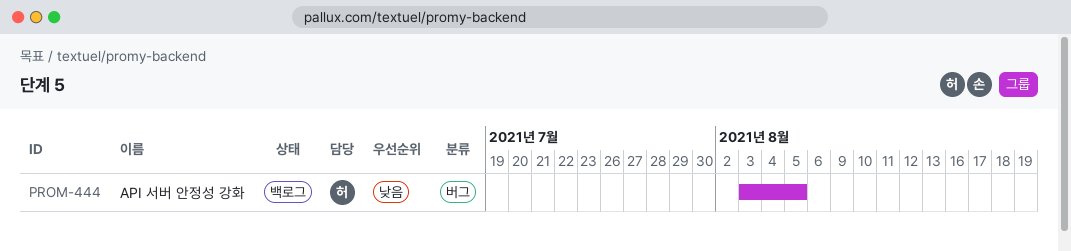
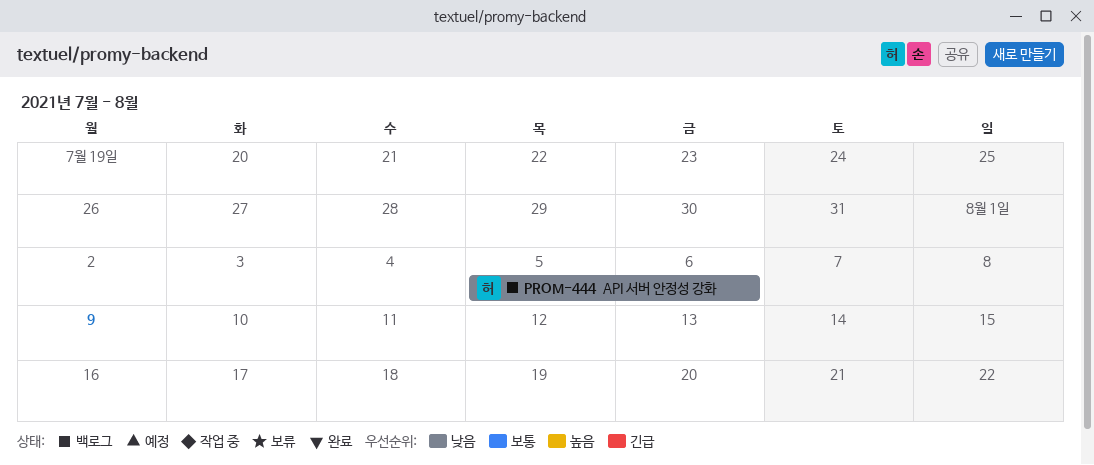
PROM-444, start: Aug 3 -> Aug 5
PROM-444, due: Aug 5 -> Aug 6

